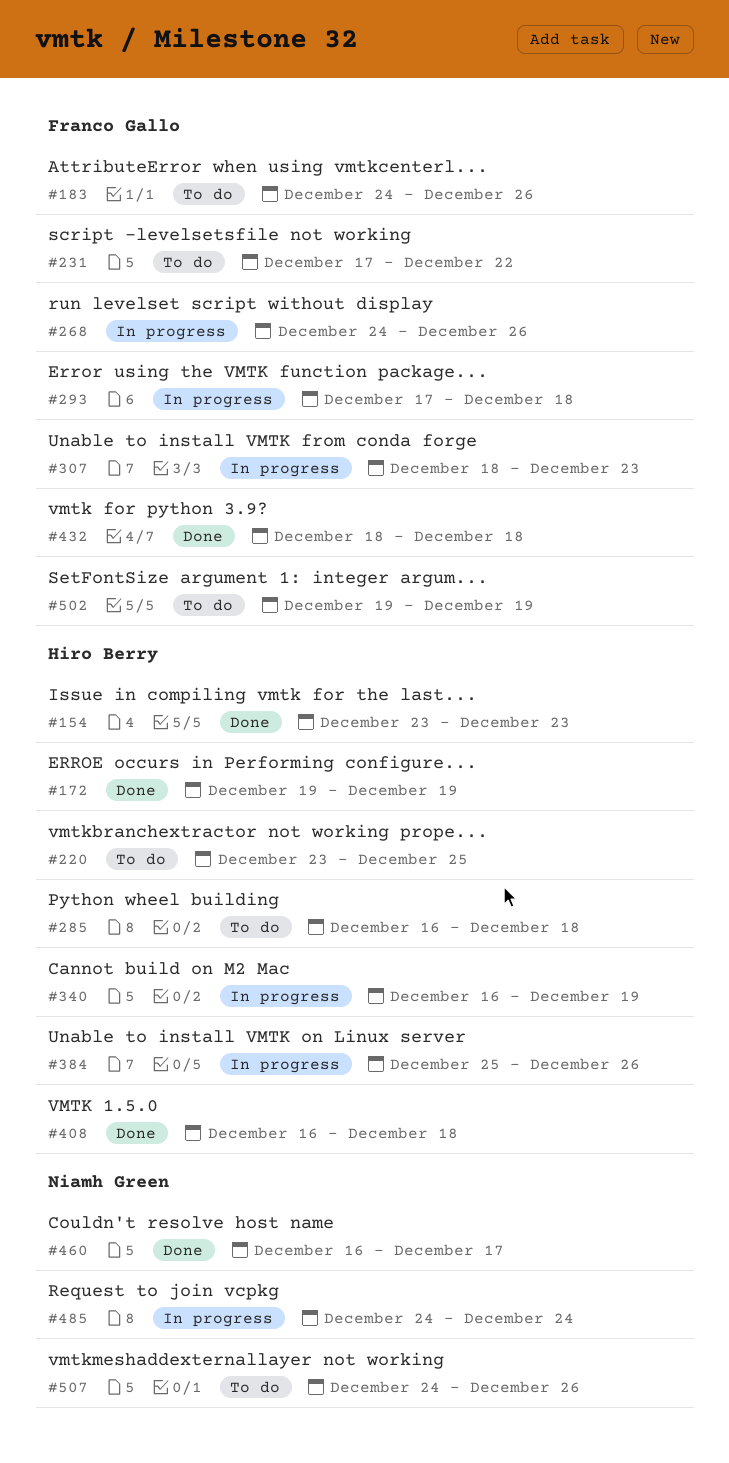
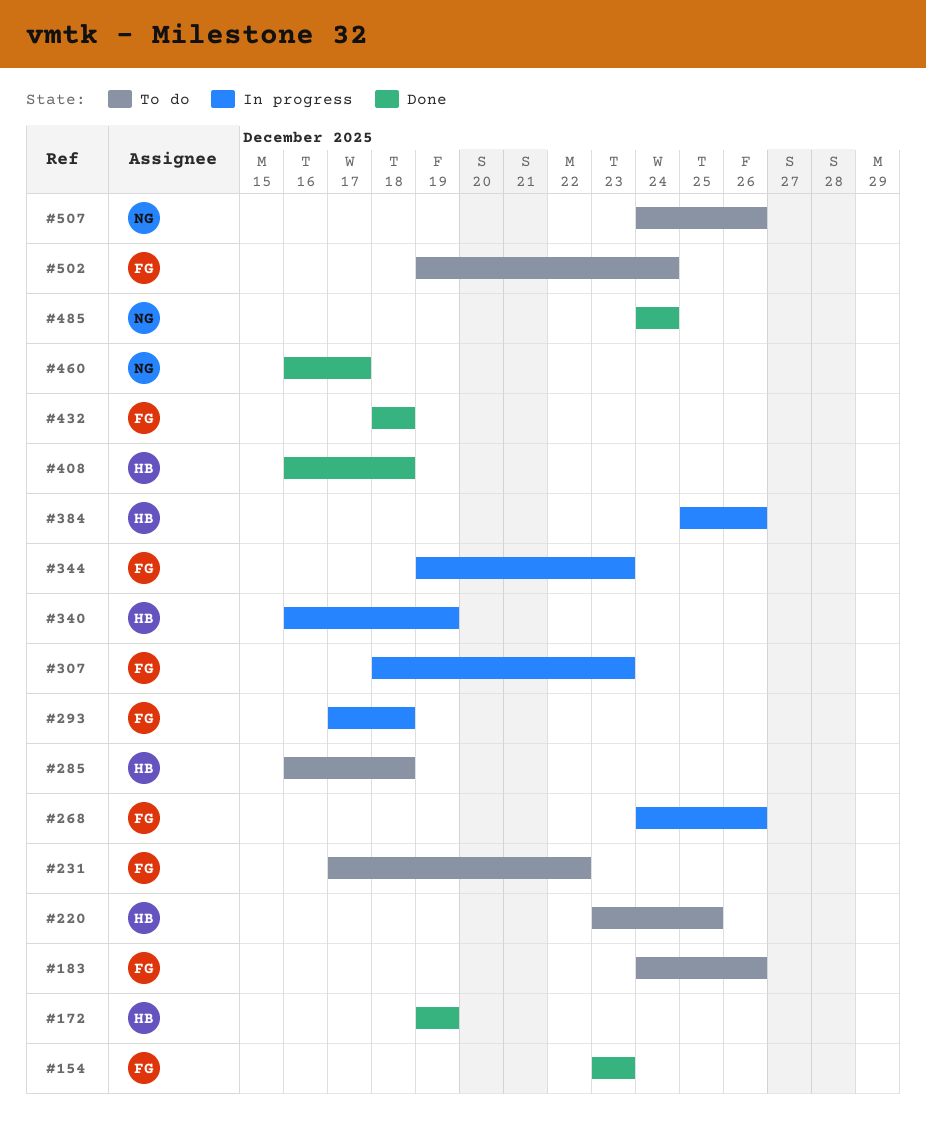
#154, owner: Hiro Berry -> Franco Gallo
#344: none -> present
#485, status: In progress -> Done
#502, due: Dec 19 -> Dec 24

